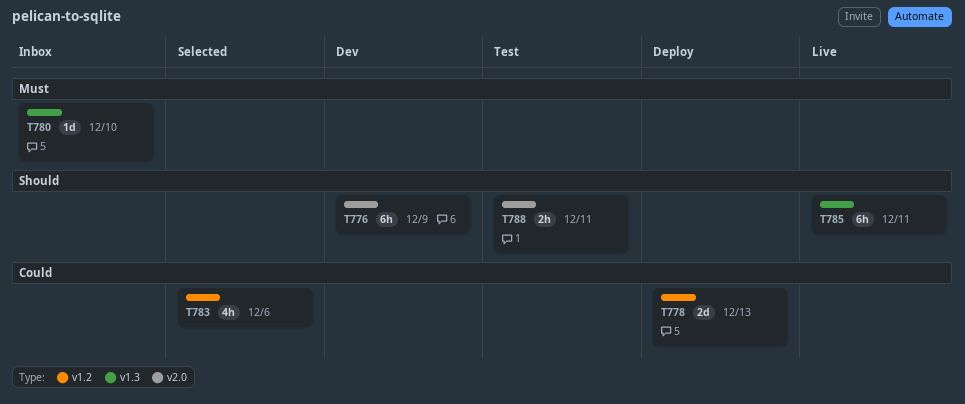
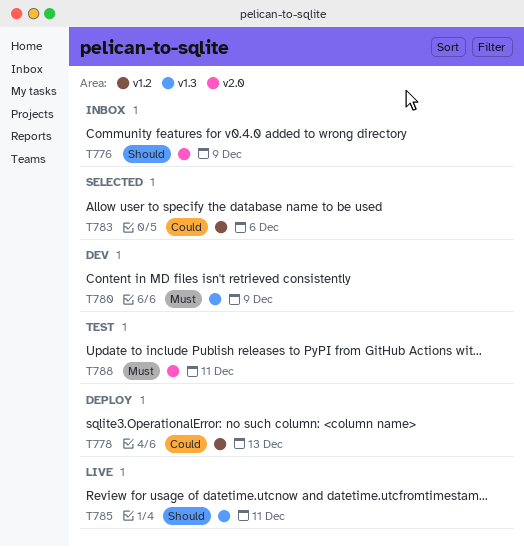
T776, status: Dev -> Inbox
T780, status: Inbox -> Dev
T780, due: Dec 10 -> Dec 9
T788, priority: Should -> Must

